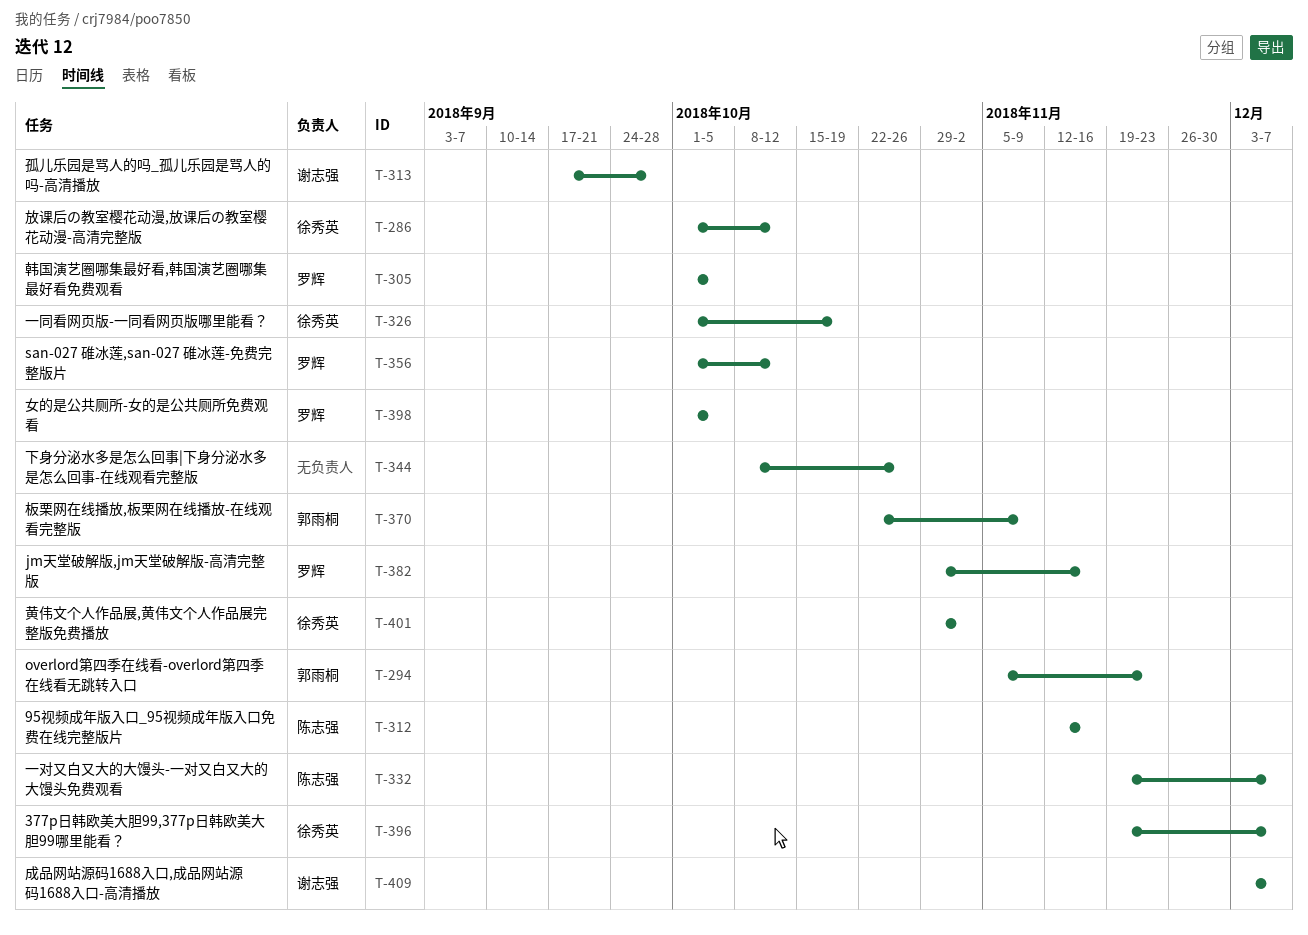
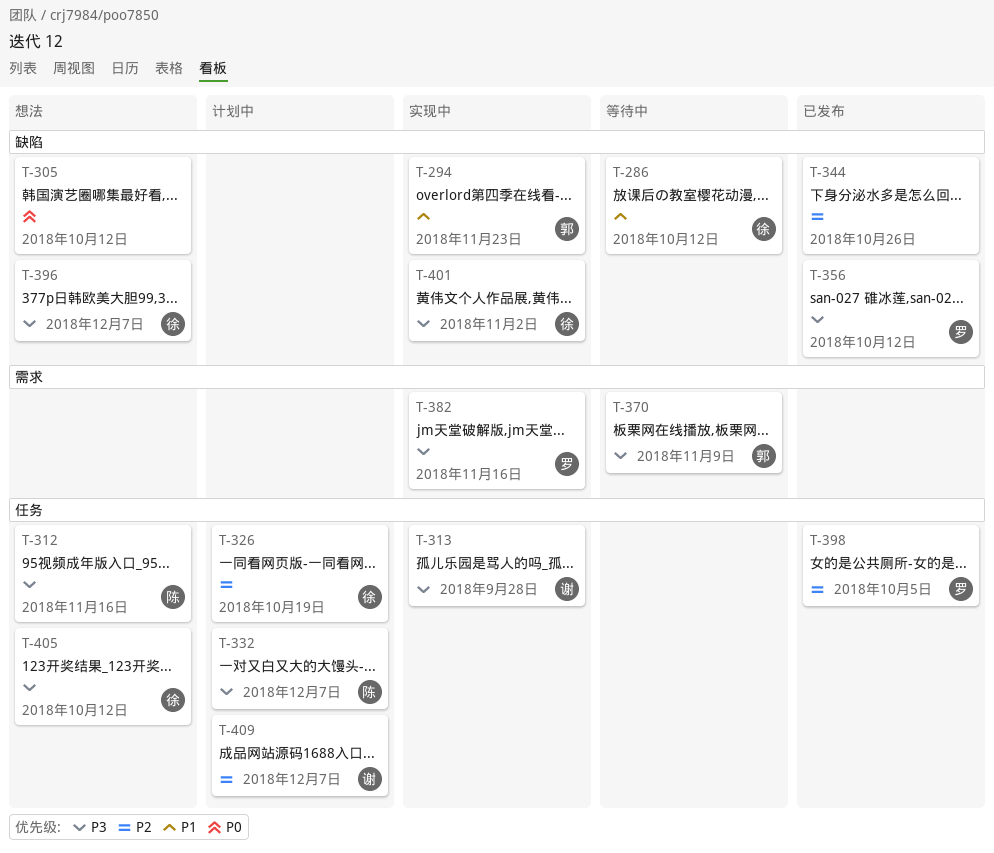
T-305, owner: 罗辉 -> none
T-305, due: Oct 5 -> Oct 12
T-405: none -> present

